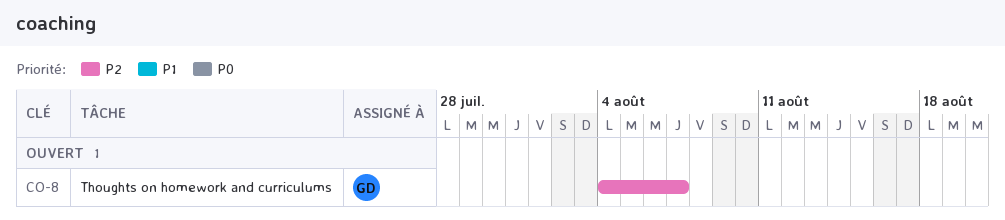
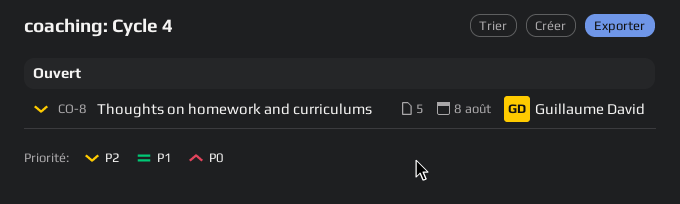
CO-8, due: Aug 7 -> Aug 8

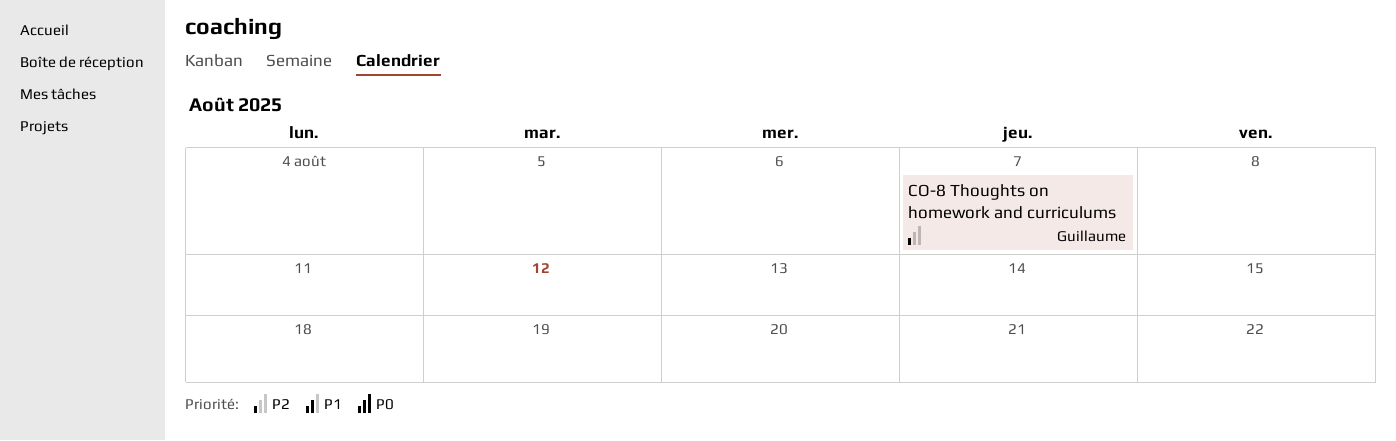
CO-8, due: Aug 8 -> Aug 7

